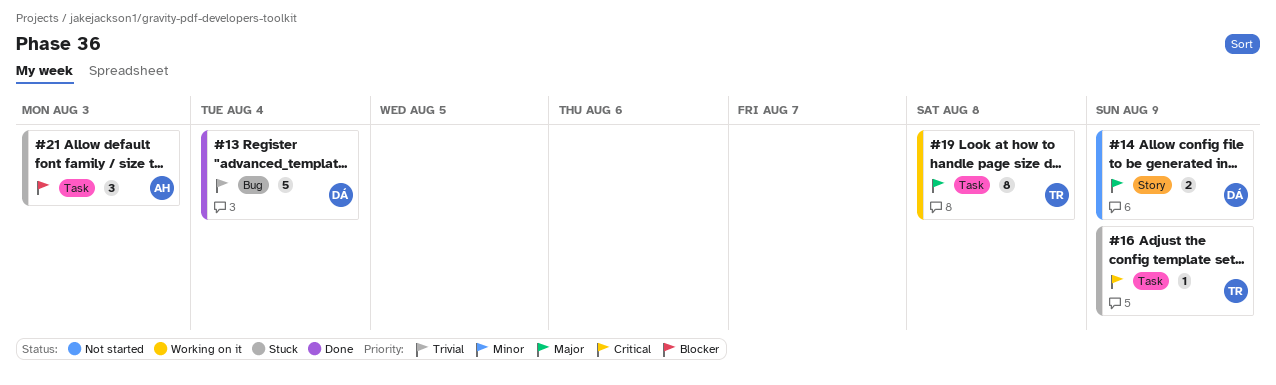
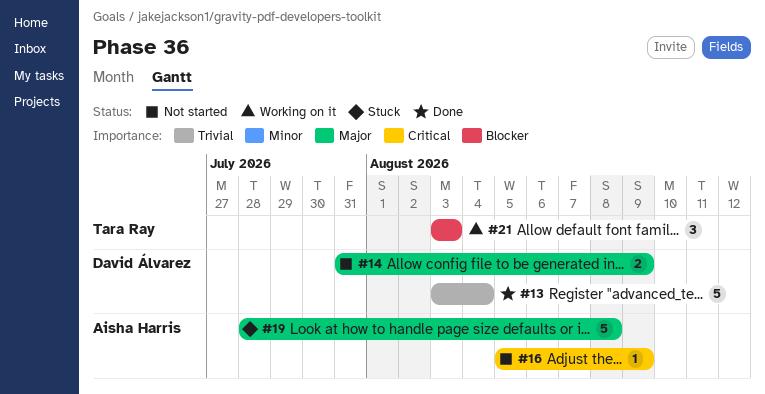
#16, status: Stuck -> Not started
#16, owner: Tara Ray -> Aisha Harris
#19, status: Working on it -> Stuck
#19, owner: Tara Ray -> Aisha Harris
#19, estimate: 8 -> 5
#21, status: Stuck -> Working on it
#21, owner: Aisha Harris -> Tara Ray

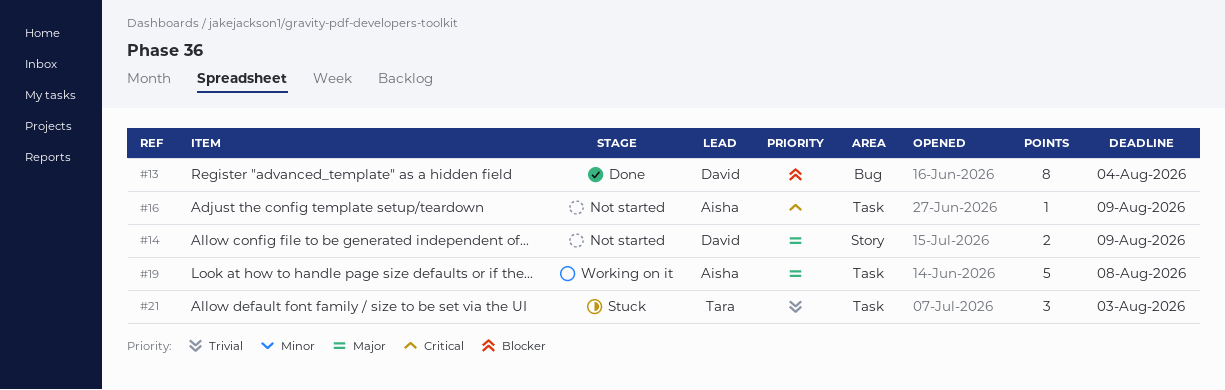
#13, priority: Trivial -> Blocker
#13, estimate: 5 -> 8
#19, status: Stuck -> Working on it
#21, status: Working on it -> Stuck
#21, priority: Blocker -> Trivial

